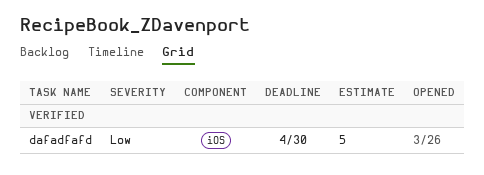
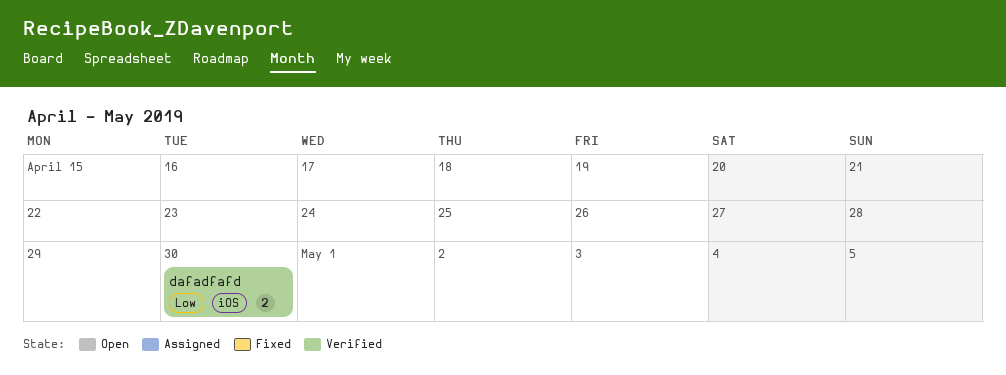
dafadfafd, estimate: 5 -> 2

